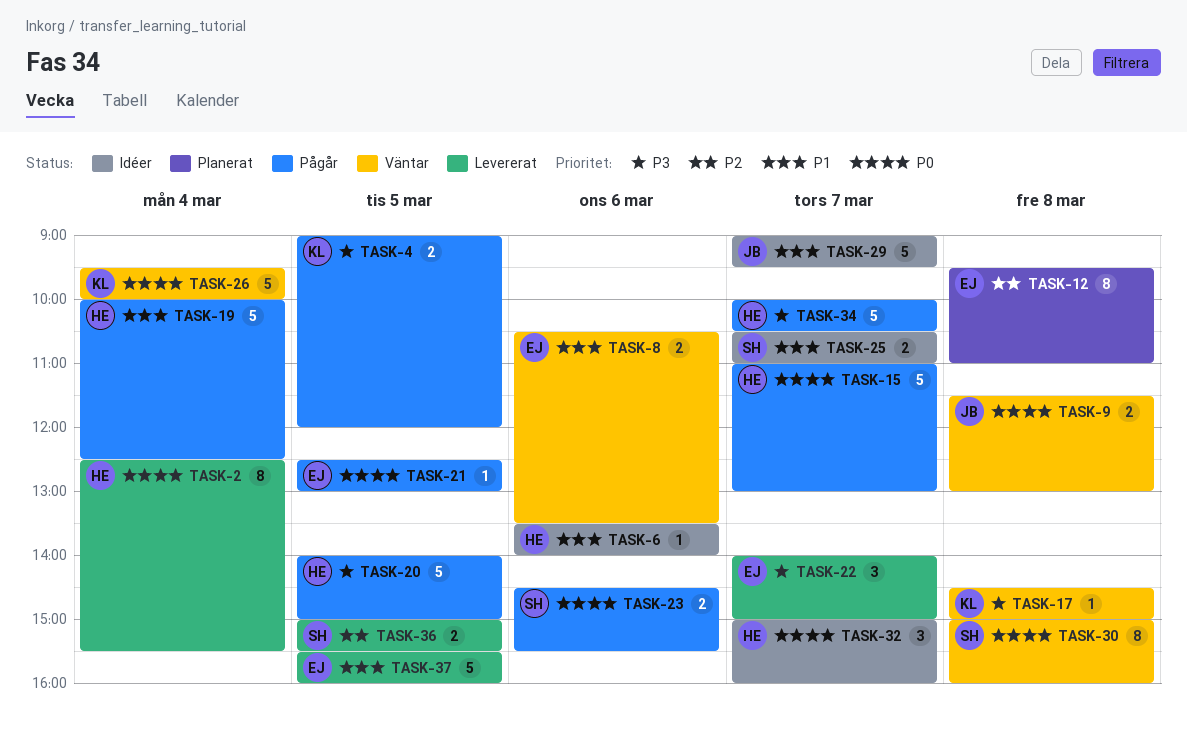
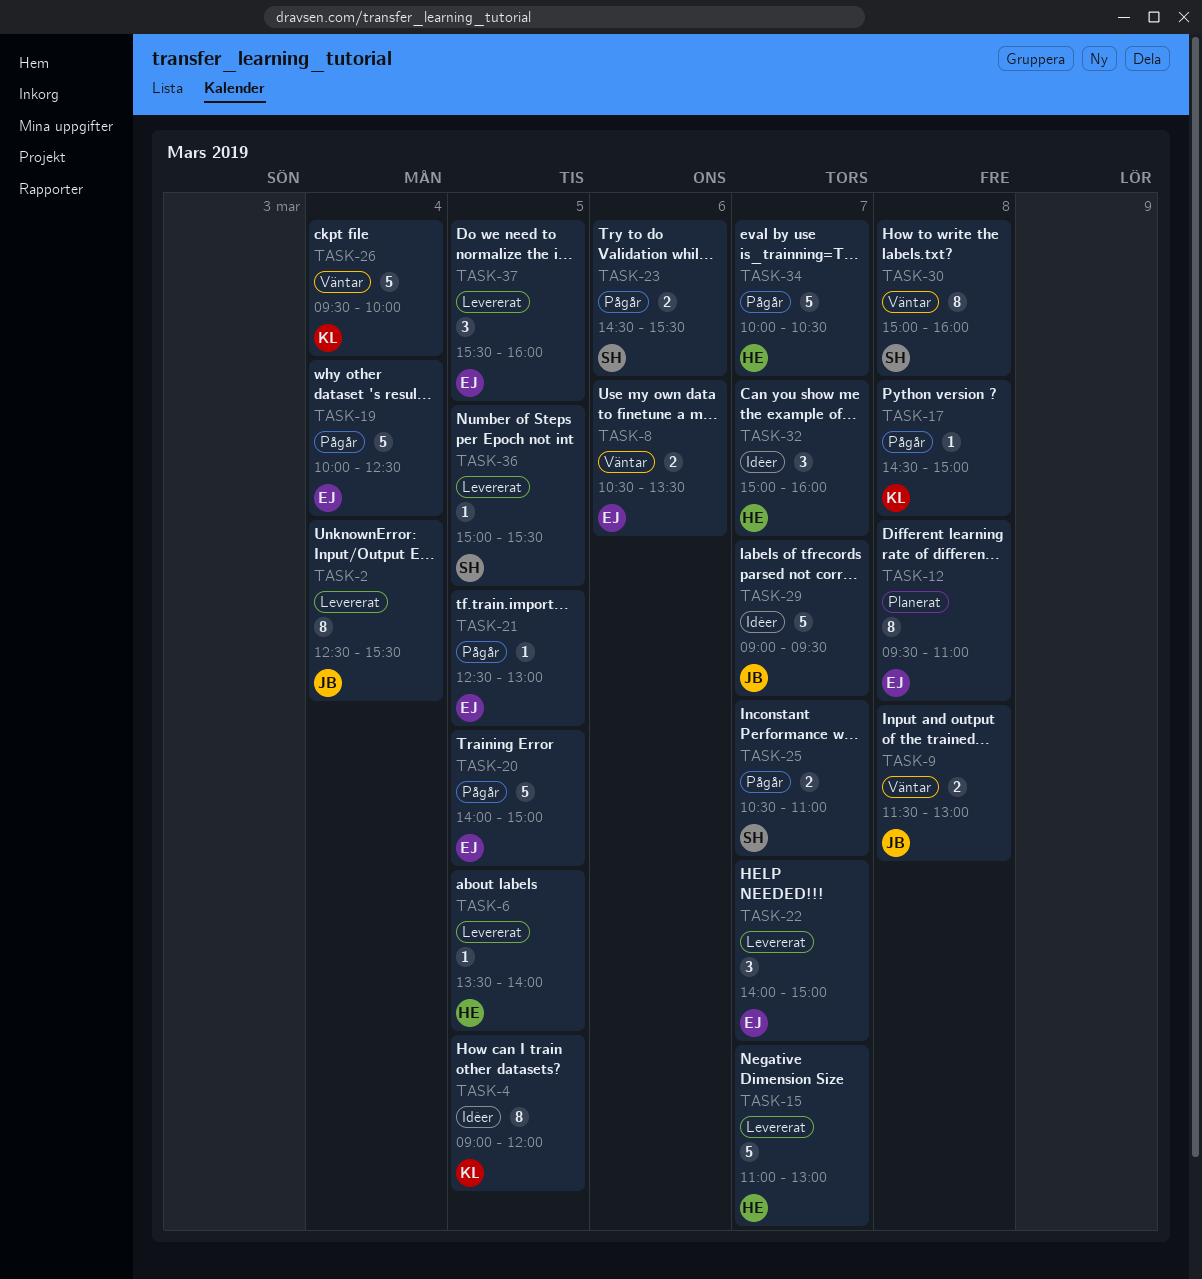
TASK-2, owner: HE -> JB
TASK-4, status: Pågår -> Idéer
TASK-4, estimate: 2 -> 8
TASK-6, status: Idéer -> Levererat
TASK-6, day: Mar 6 -> Mar 5
TASK-15, status: Pågår -> Levererat
TASK-17, status: Väntar -> Pågår
TASK-19, owner: HE -> EJ
TASK-20, owner: HE -> EJ
TASK-25, status: Idéer -> Pågår
TASK-36, estimate: 2 -> 1
TASK-37, estimate: 5 -> 3

